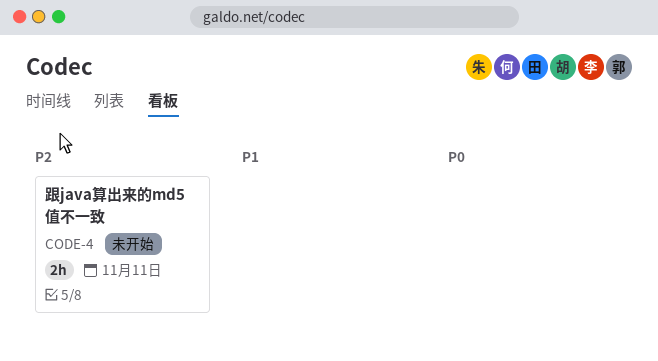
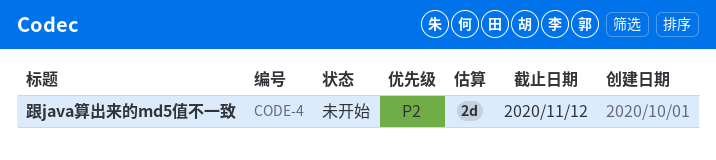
CODE-4, estimate: 2h -> 2d
CODE-4, due: Nov 11 -> Nov 12

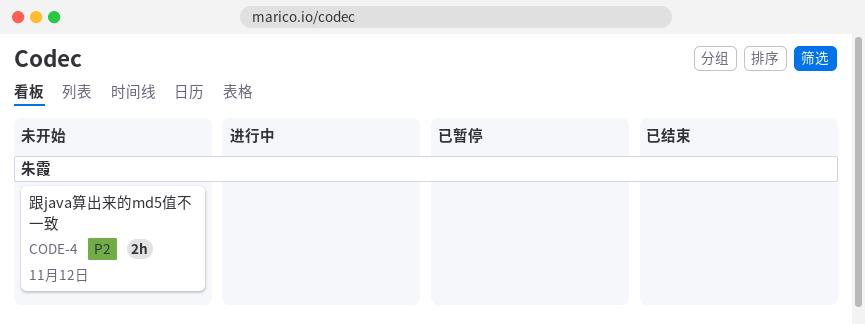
CODE-4, estimate: 2d -> 2h

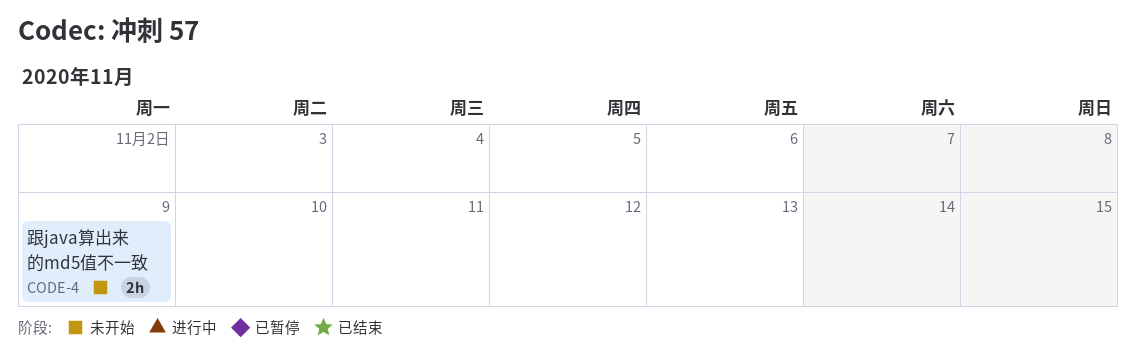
CODE-4, due: Nov 12 -> Nov 9

